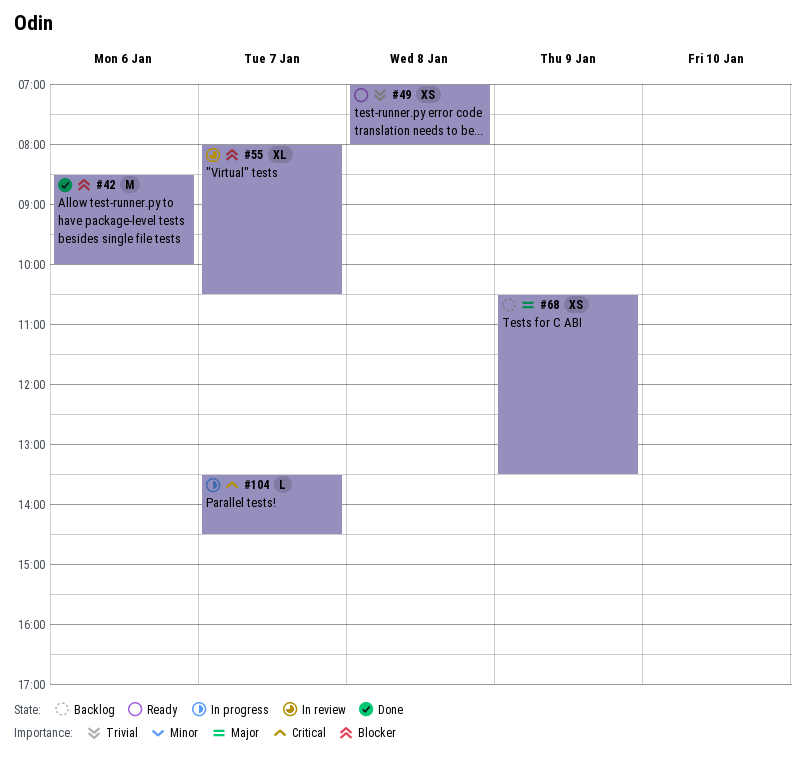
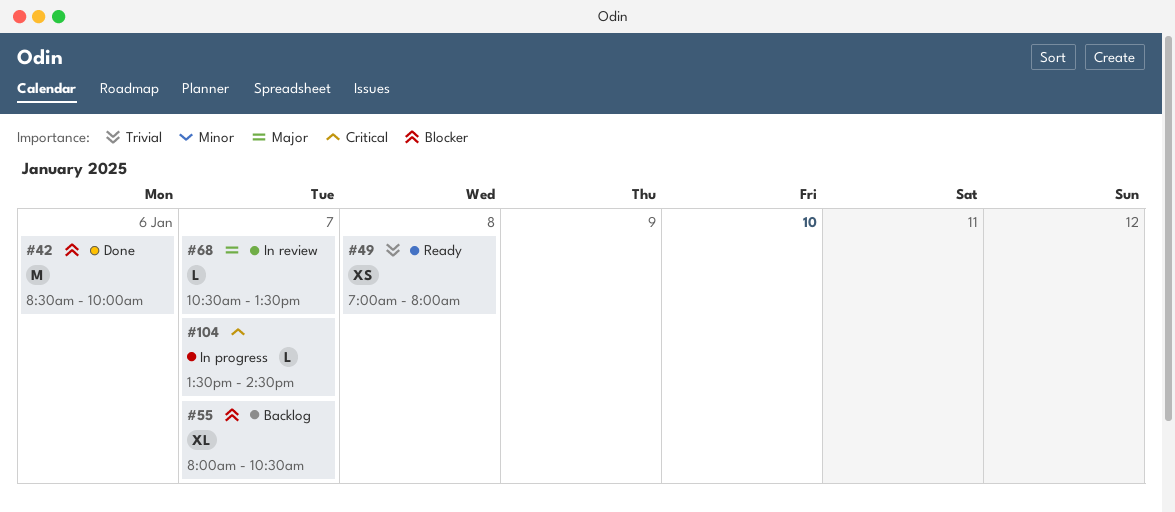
#55, status: In review -> Backlog
#68, status: Backlog -> In review
#68, estimate: XS -> L
#68, day: Jan 9 -> Jan 7

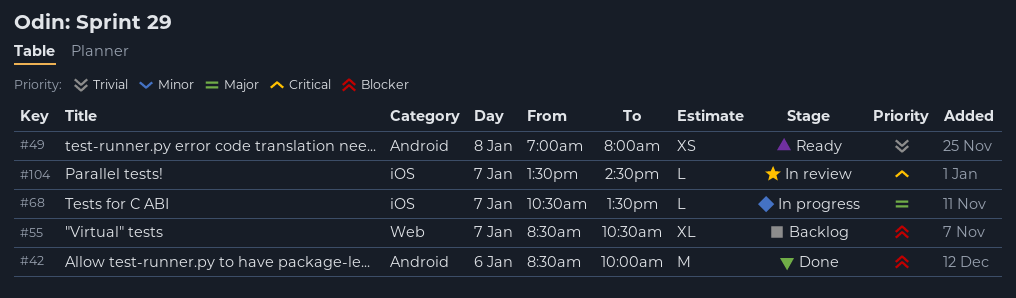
#55, begins: 08:00 -> 08:30
#68, status: In review -> In progress
#104, status: In progress -> In review

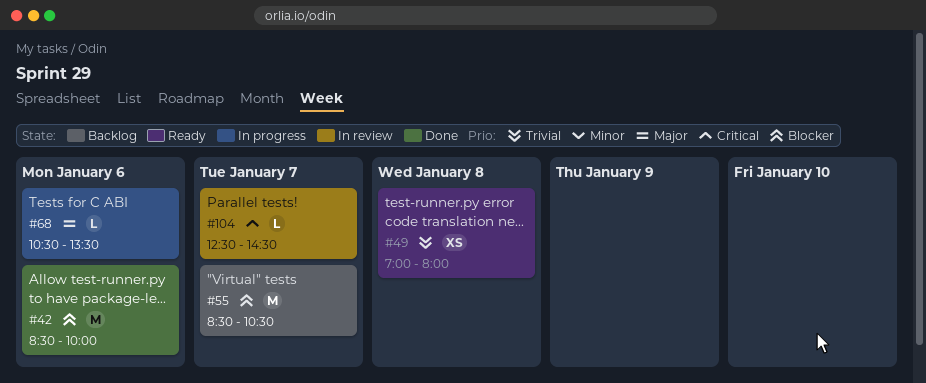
#55, estimate: XL -> M
#68, day: Jan 7 -> Jan 6
#104, begins: 13:30 -> 12:30

